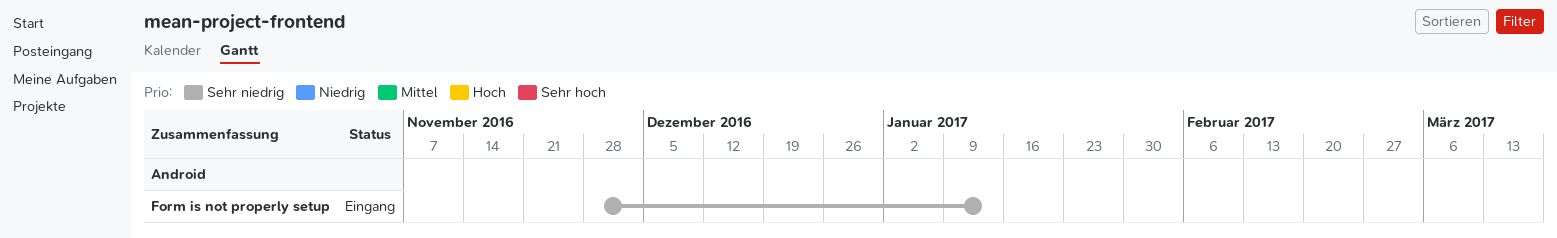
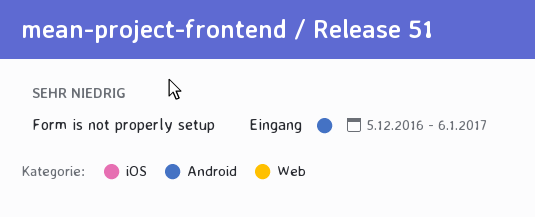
Form is not properly setup, start: Nov 28 -> Dec 5
Form is not properly setup, due: Jan 13 -> Jan 6

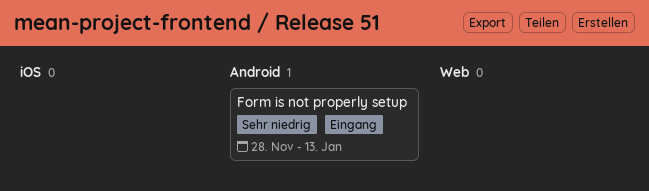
Form is not properly setup, start: Dec 5 -> Nov 28
Form is not properly setup, due: Jan 6 -> Jan 13

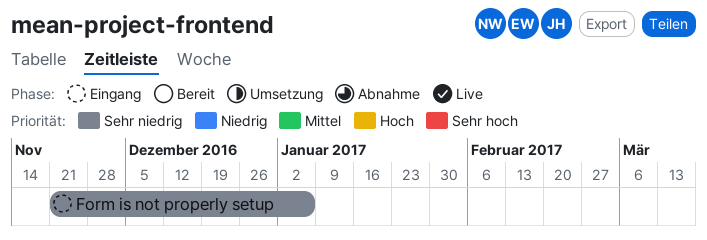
Form is not properly setup, start: Nov 28 -> Nov 21
Form is not properly setup, due: Jan 13 -> Jan 6

